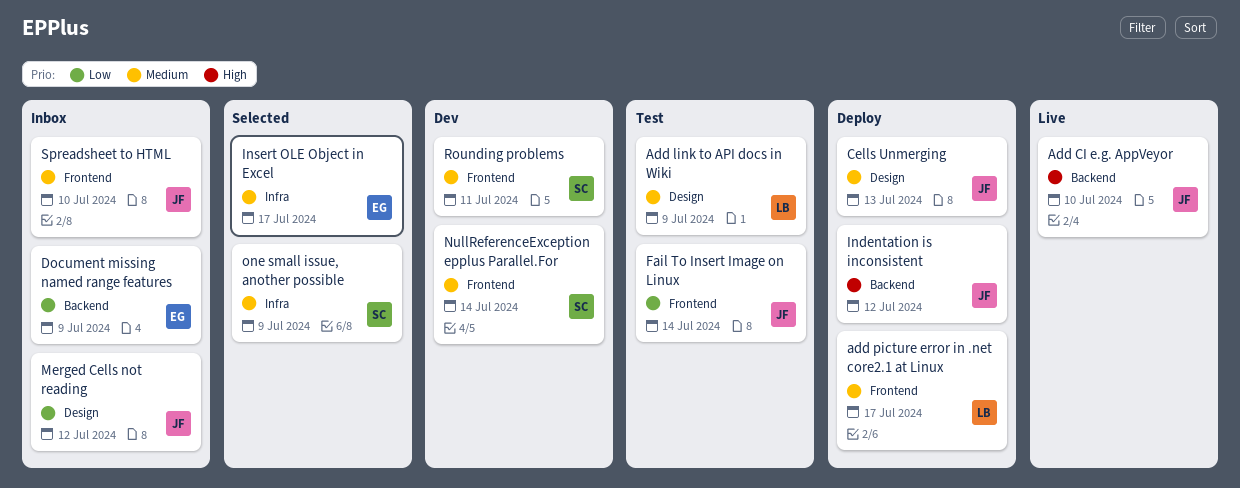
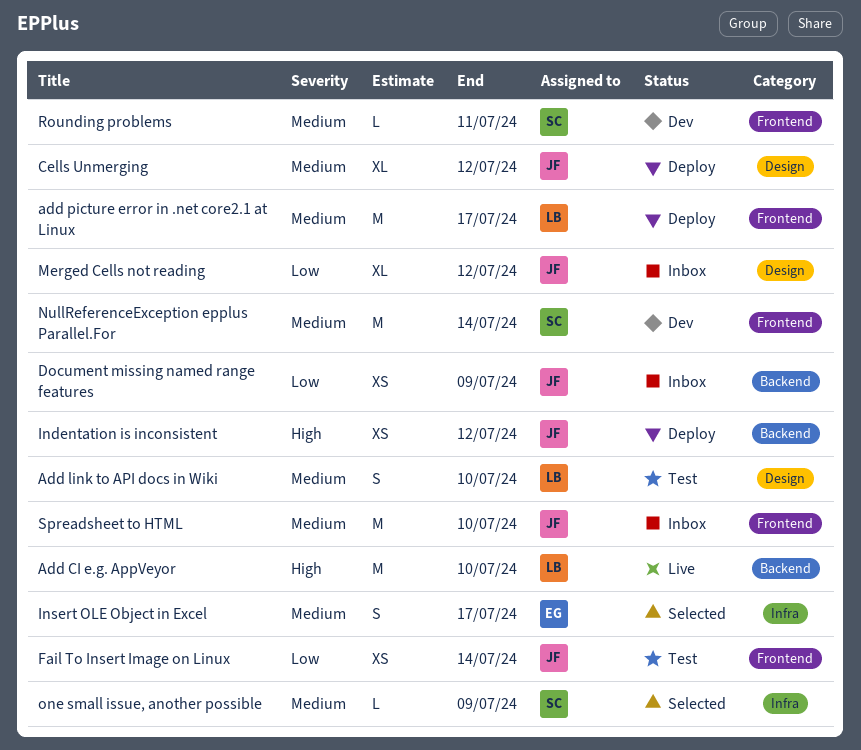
Add CI e.g. AppVeyor, owner: JF -> LB
Add link to API docs in Wiki, due: Jul 9 -> Jul 10
Cells Unmerging, due: Jul 13 -> Jul 12
Document missing named range features, owner: EG -> JF

